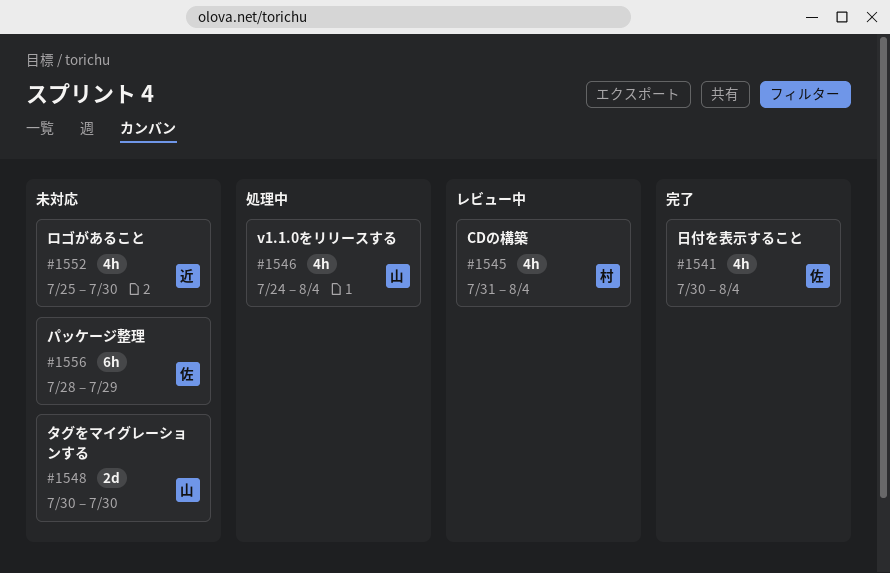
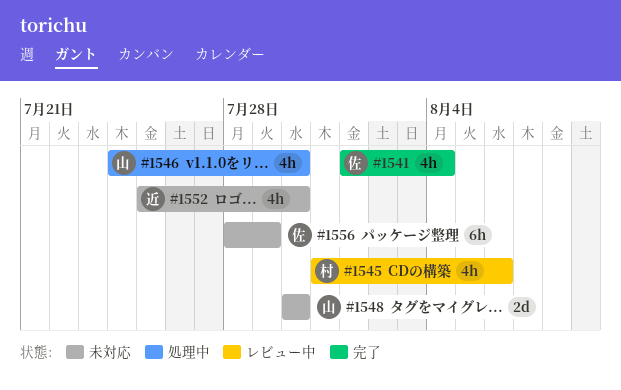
#1541, start: Jul 30 -> Aug 1
#1545, due: Aug 4 -> Aug 6
#1546, due: Aug 4 -> Jul 30

